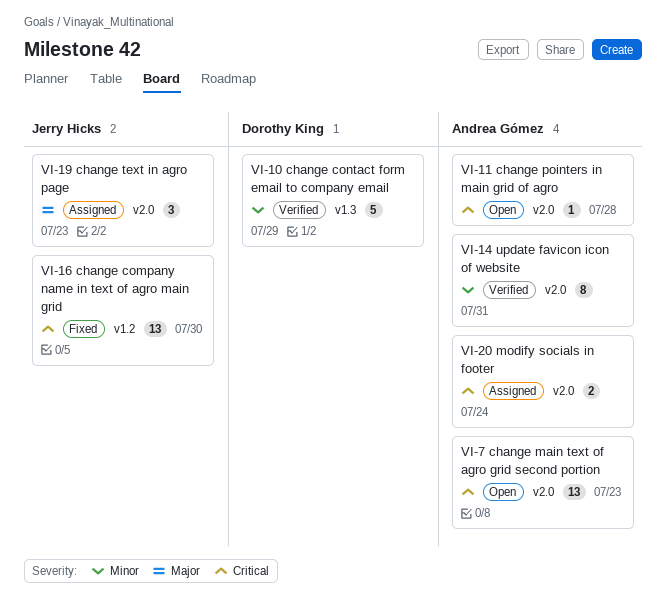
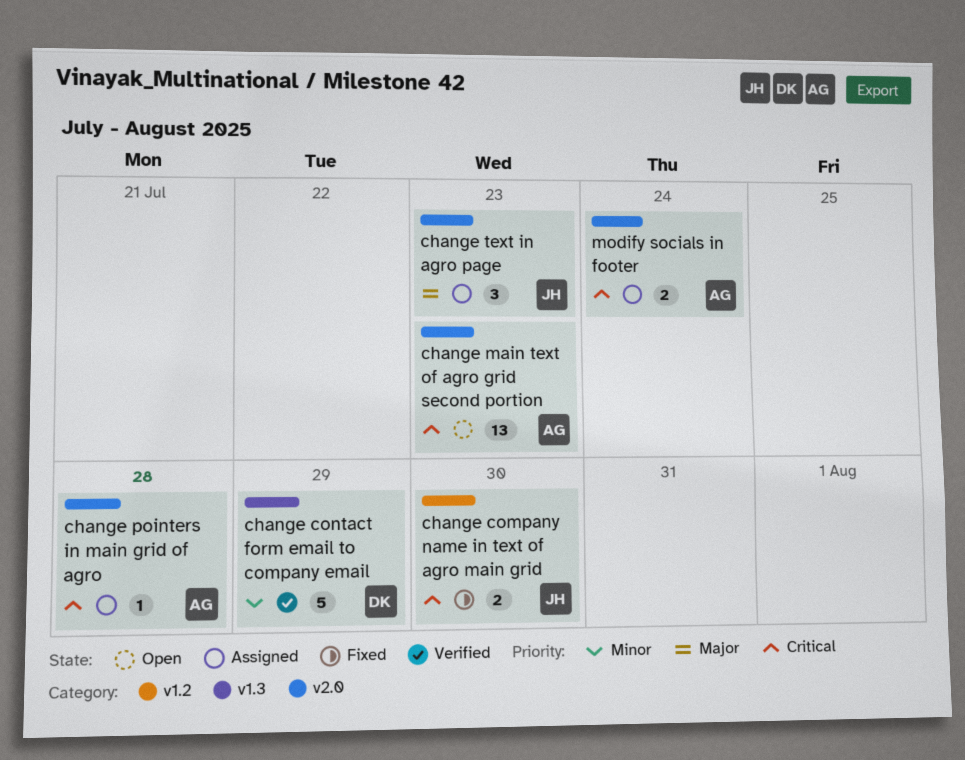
change company name in text of agro main grid, estimate: 13 -> 2
change pointers in main grid of agro, status: Open -> Assigned
update favicon icon of website: present -> none

